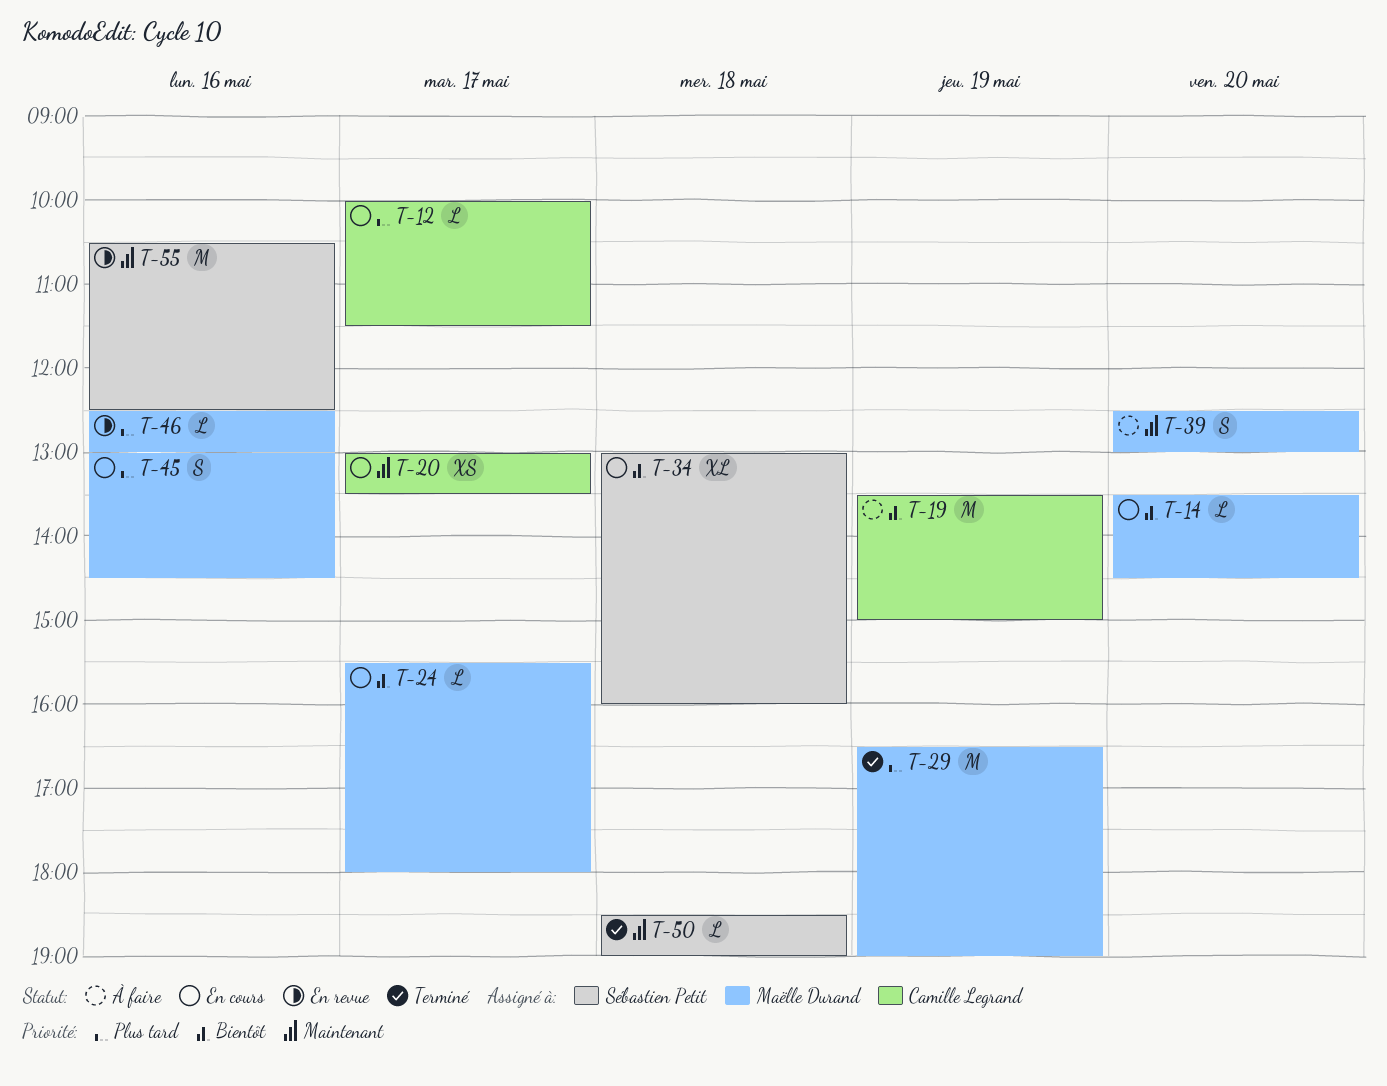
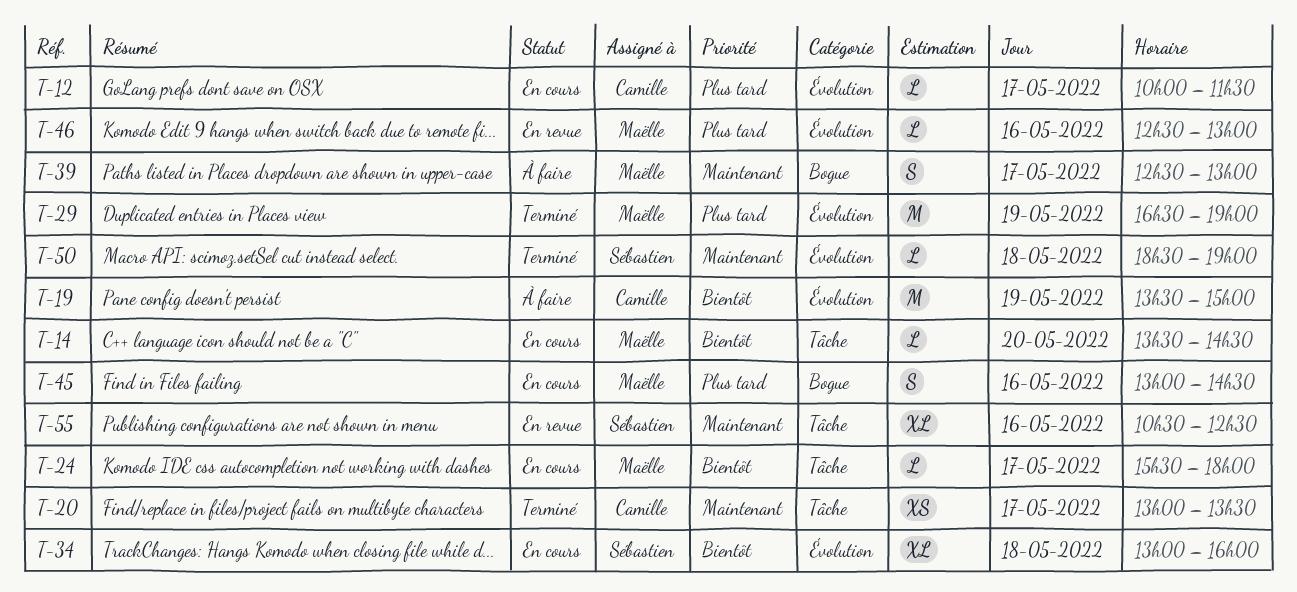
T-20, status: En cours -> Terminé
T-39, day: May 20 -> May 17
T-55, estimate: M -> XL

